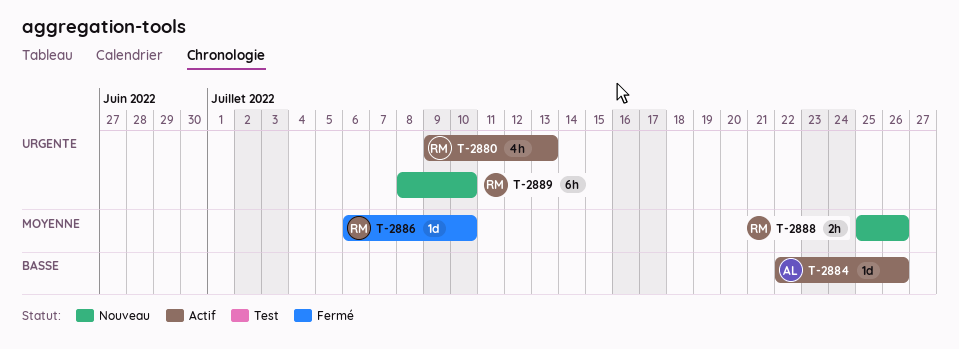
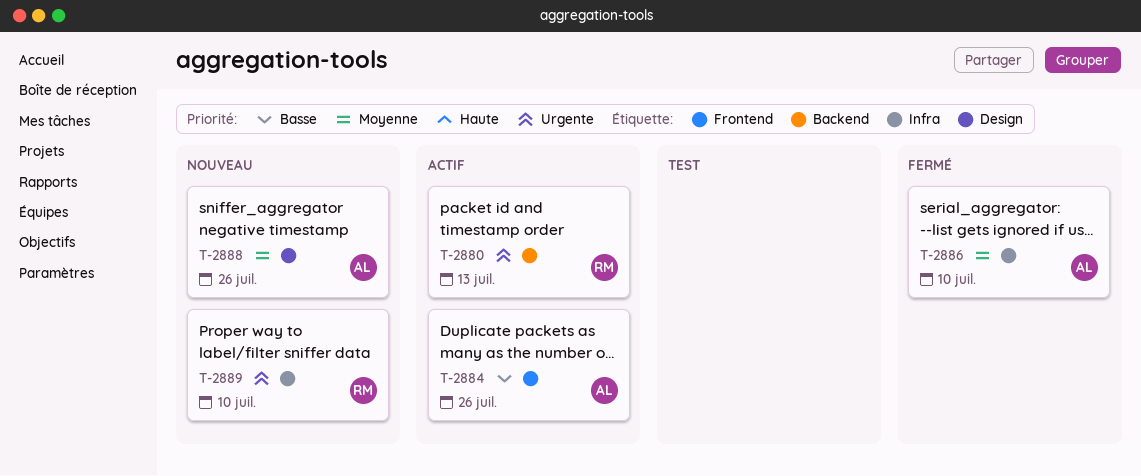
T-2886, owner: RM -> AL
T-2888, owner: RM -> AL

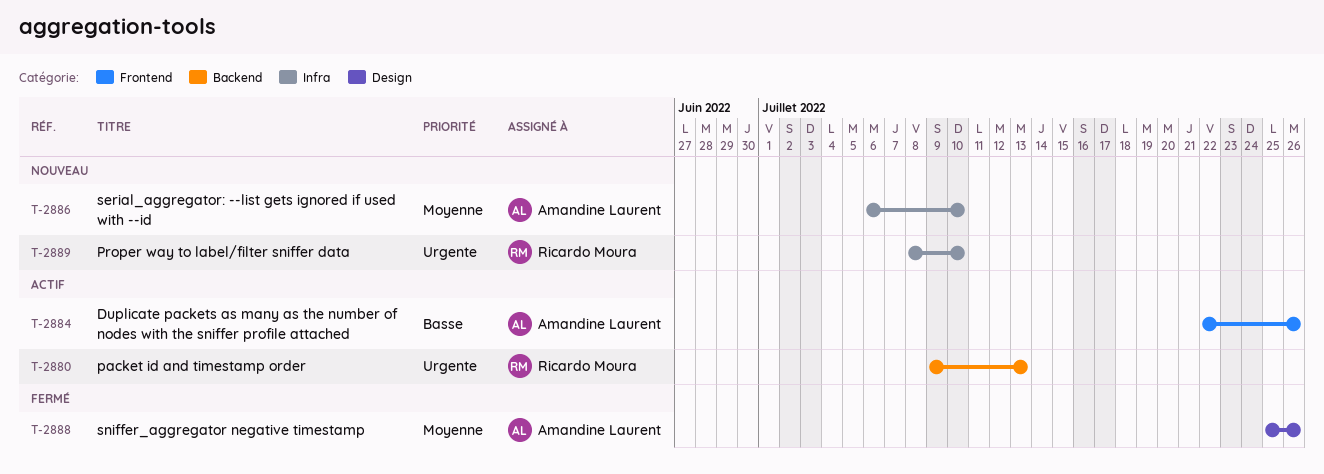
T-2886, status: Fermé -> Nouveau
T-2888, status: Nouveau -> Fermé

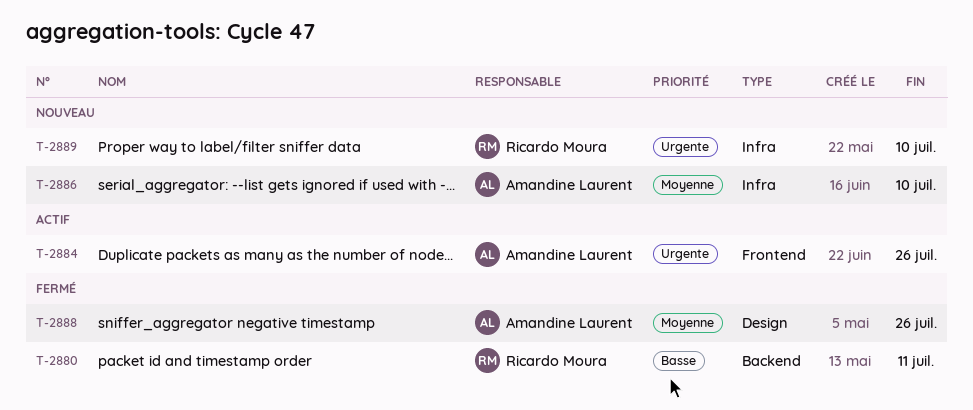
T-2880, status: Actif -> Fermé
T-2880, priority: Urgente -> Basse
T-2880, due: Jul 13 -> Jul 11
T-2884, priority: Basse -> Urgente

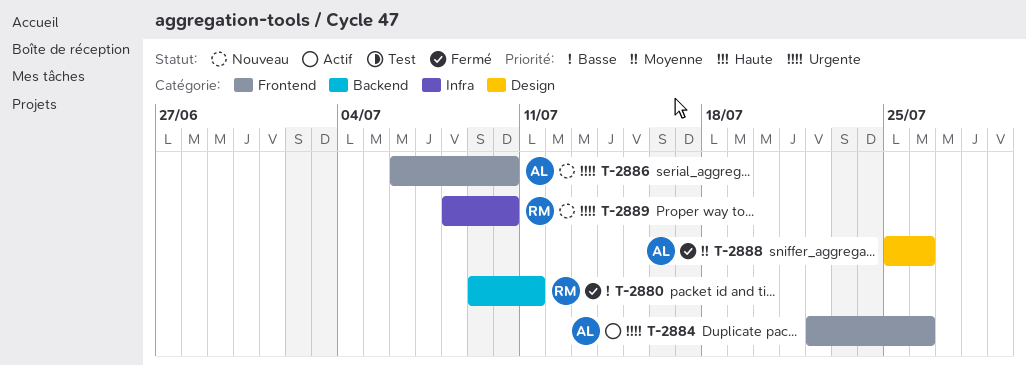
T-2886, priority: Moyenne -> Urgente
T-2886, label: Infra -> Frontend

